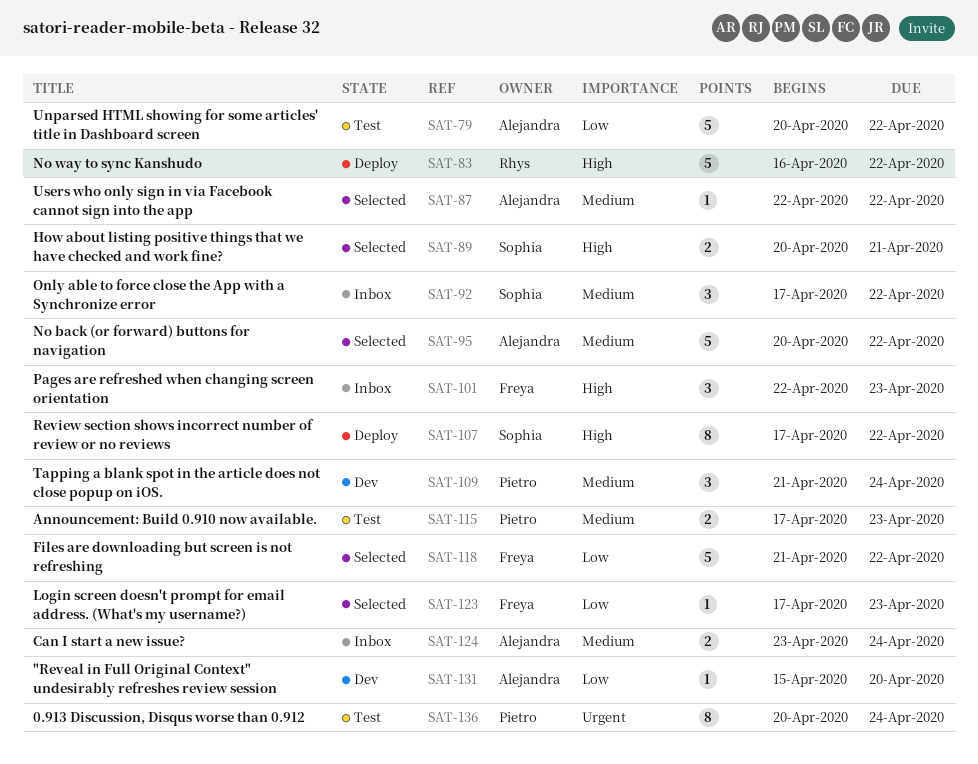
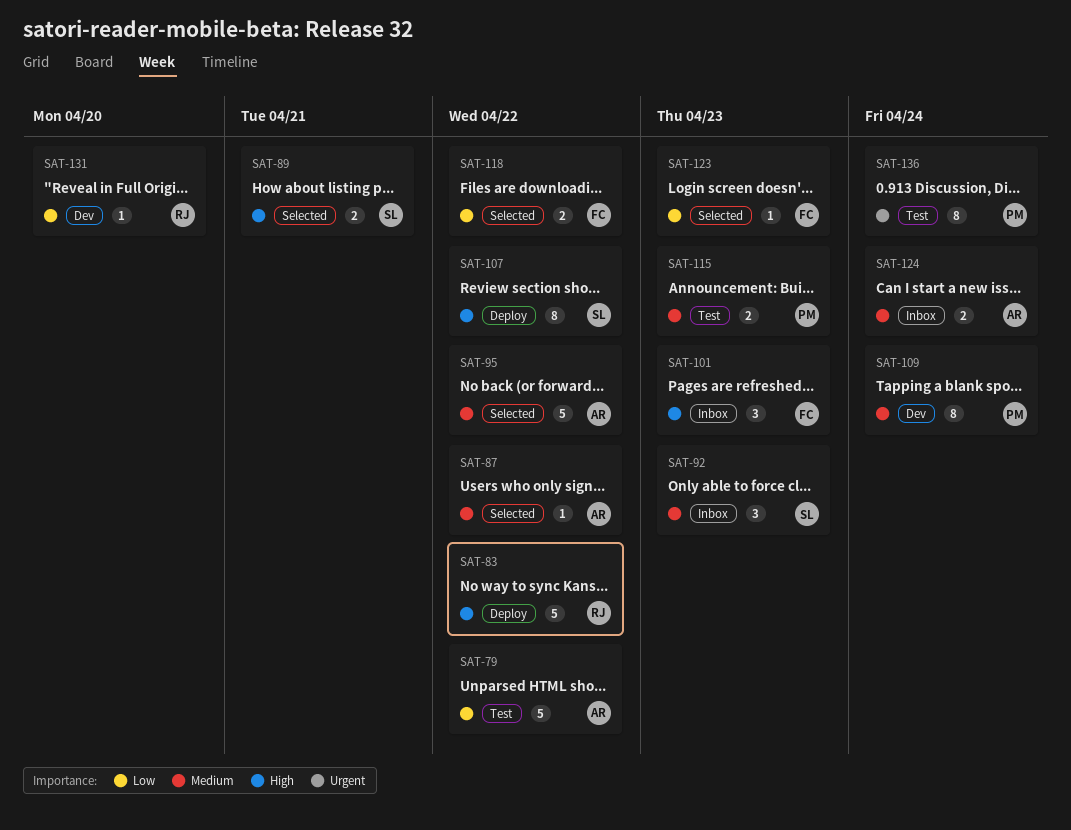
SAT-92, due: Apr 22 -> Apr 23
SAT-109, estimate: 3 -> 8
SAT-118, estimate: 5 -> 2
SAT-131, owner: Alejandra -> Rhys

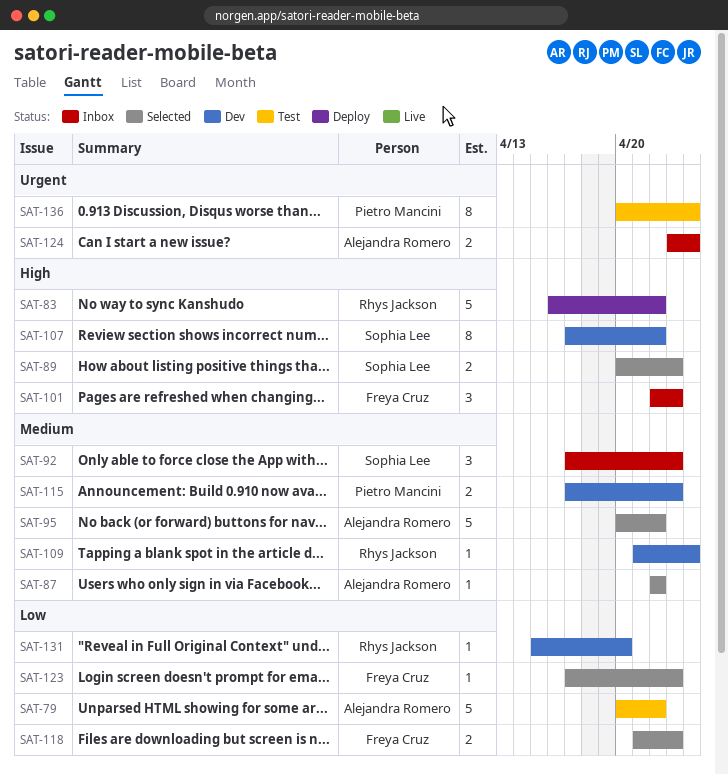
SAT-89, due: Apr 21 -> Apr 23
SAT-107, status: Deploy -> Dev
SAT-109, owner: Pietro Mancini -> Rhys Jackson
SAT-109, estimate: 8 -> 1
SAT-115, status: Test -> Dev
SAT-118, due: Apr 22 -> Apr 23
SAT-124, priority: Medium -> Urgent

